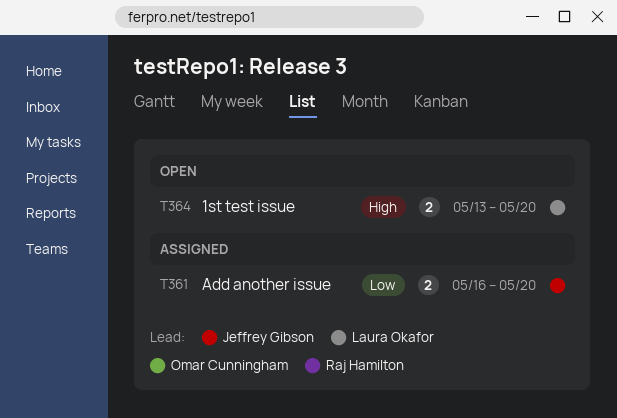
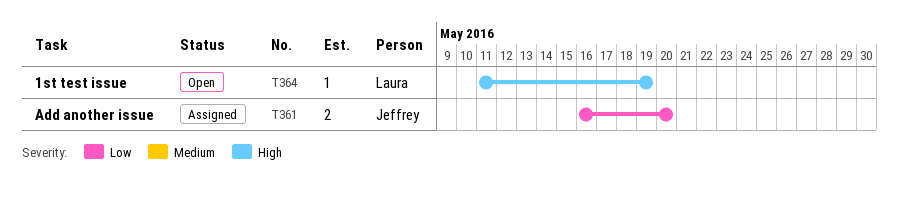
T364, estimate: 2 -> 1
T364, start: May 13 -> May 11
T364, due: May 20 -> May 19

